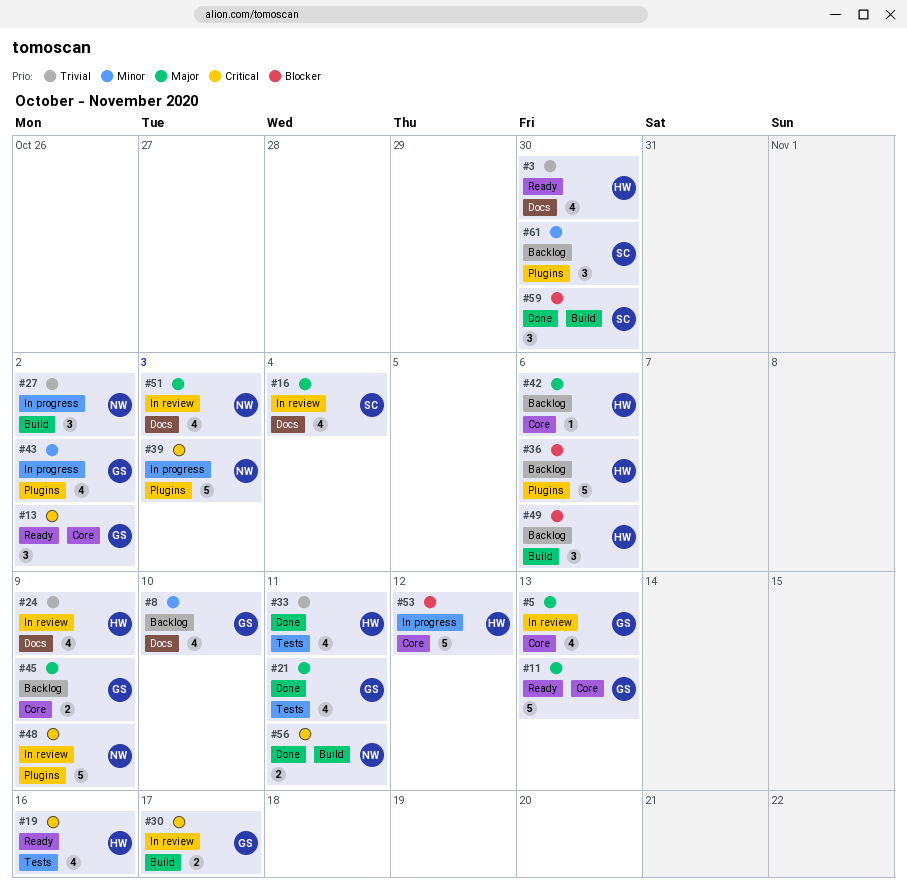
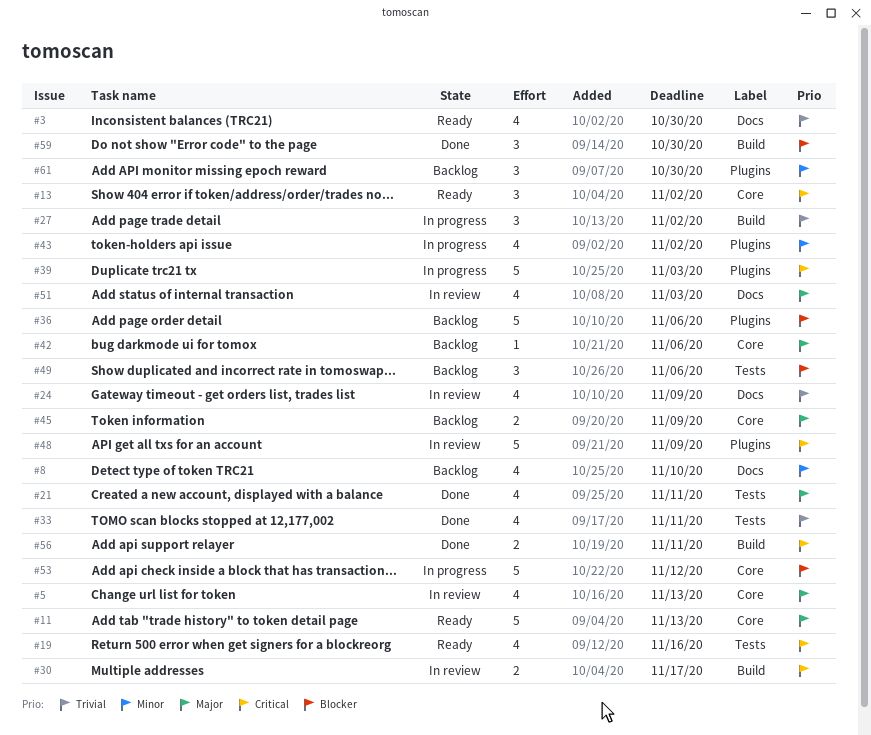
#16: present -> none
#49, label: Build -> Tests

